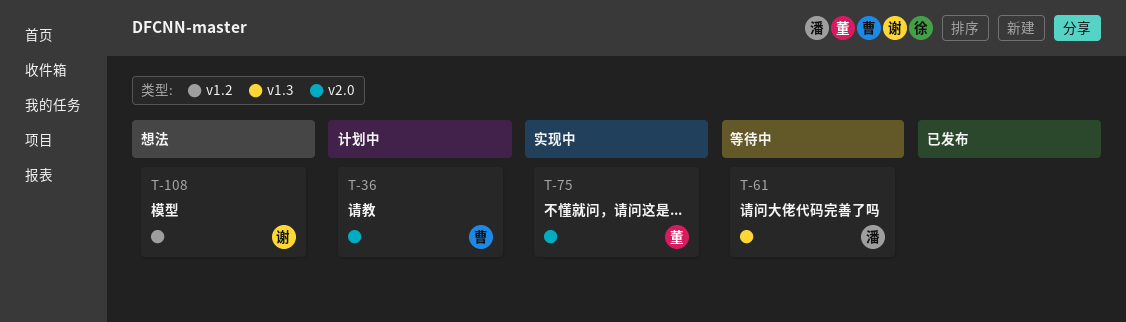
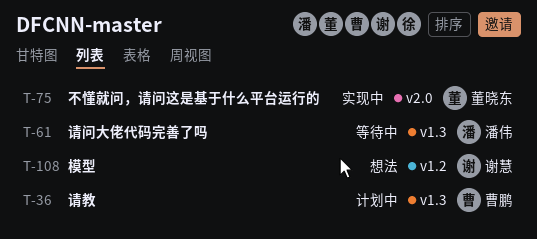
T-36, label: v2.0 -> v1.3

